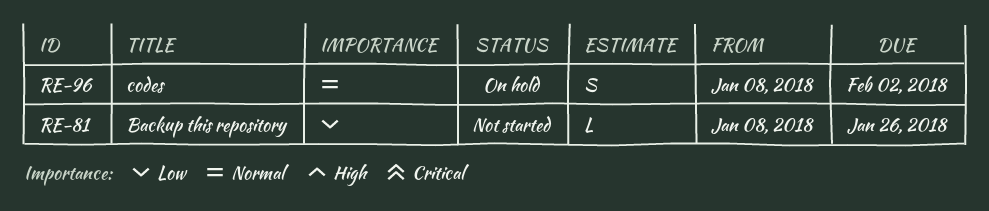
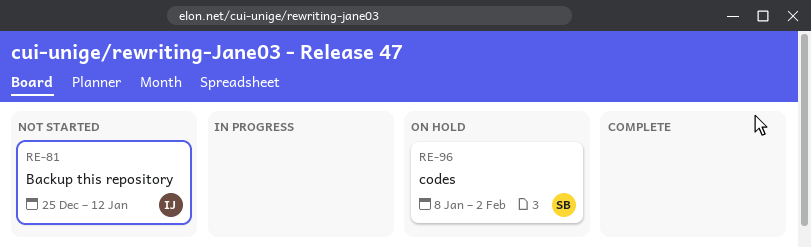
RE-81, start: Jan 8 -> Dec 25
RE-81, due: Jan 26 -> Jan 12

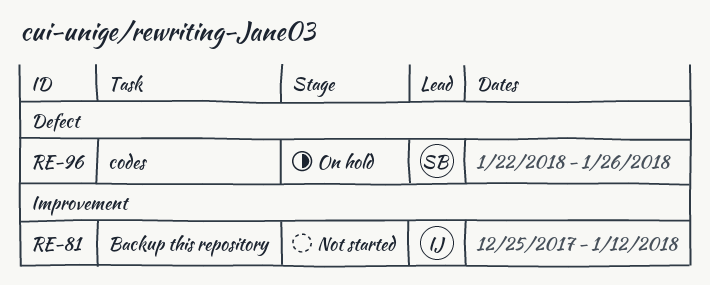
RE-96, start: Jan 8 -> Jan 22
RE-96, due: Feb 2 -> Jan 26

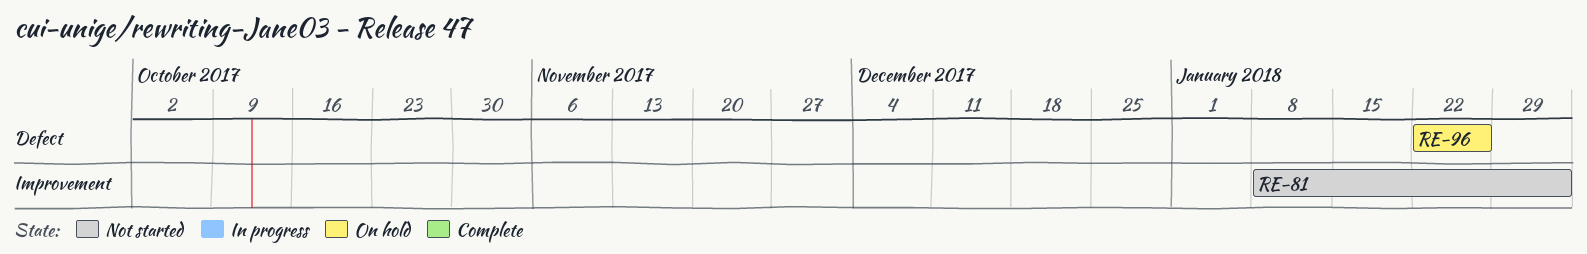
RE-81, start: Dec 25 -> Jan 8
RE-81, due: Jan 12 -> Feb 2

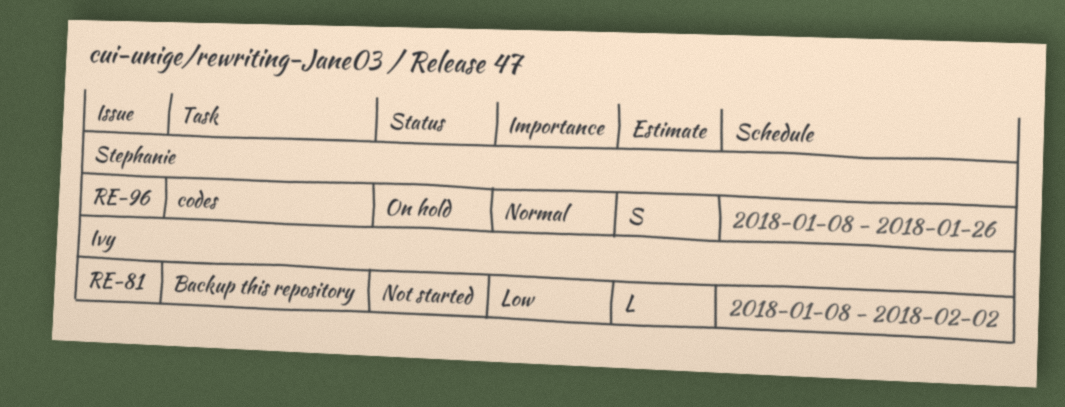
RE-96, start: Jan 22 -> Jan 8

